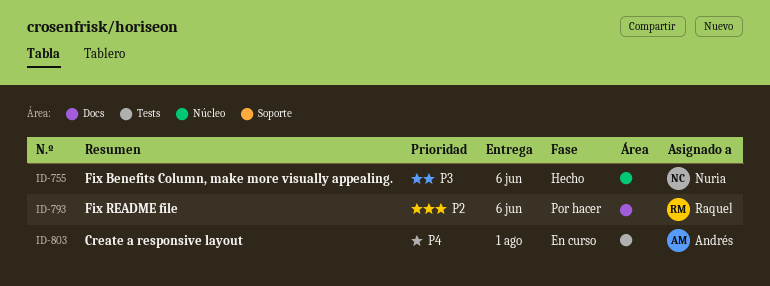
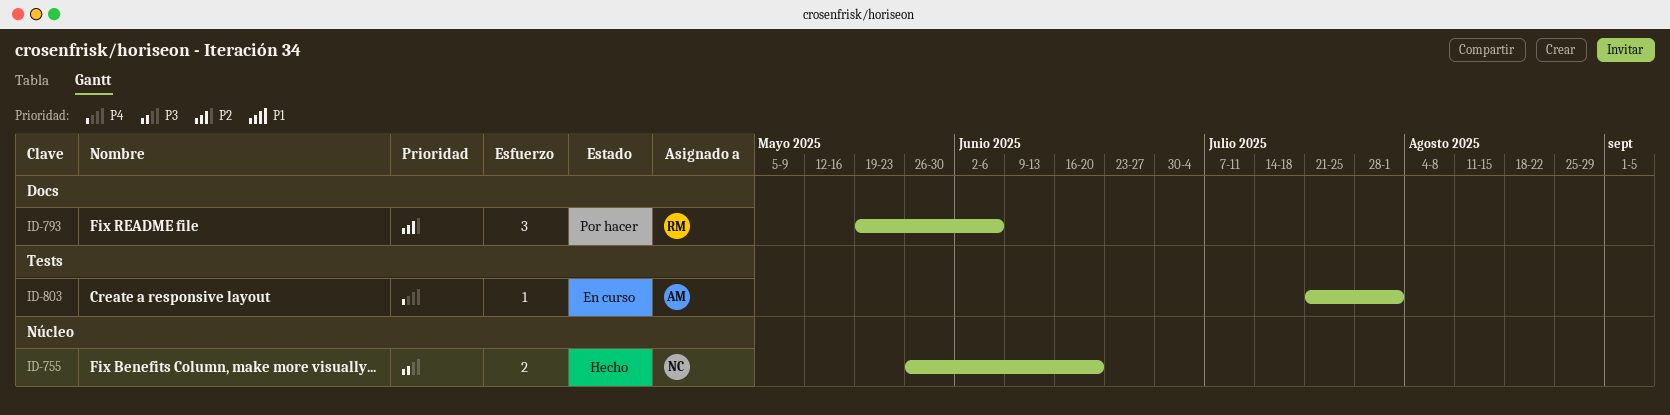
ID-755, due: Jun 6 -> Jun 20

